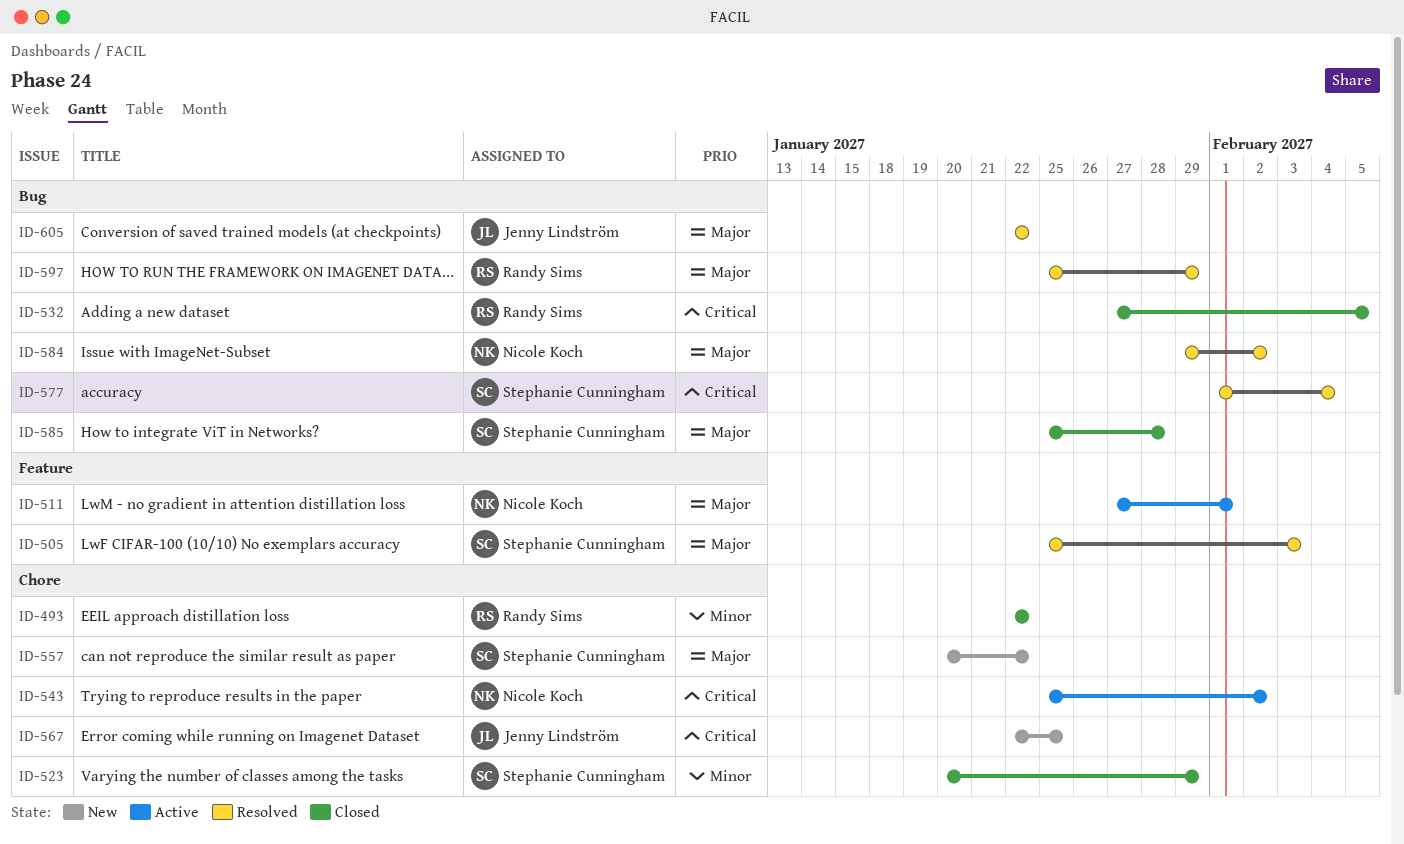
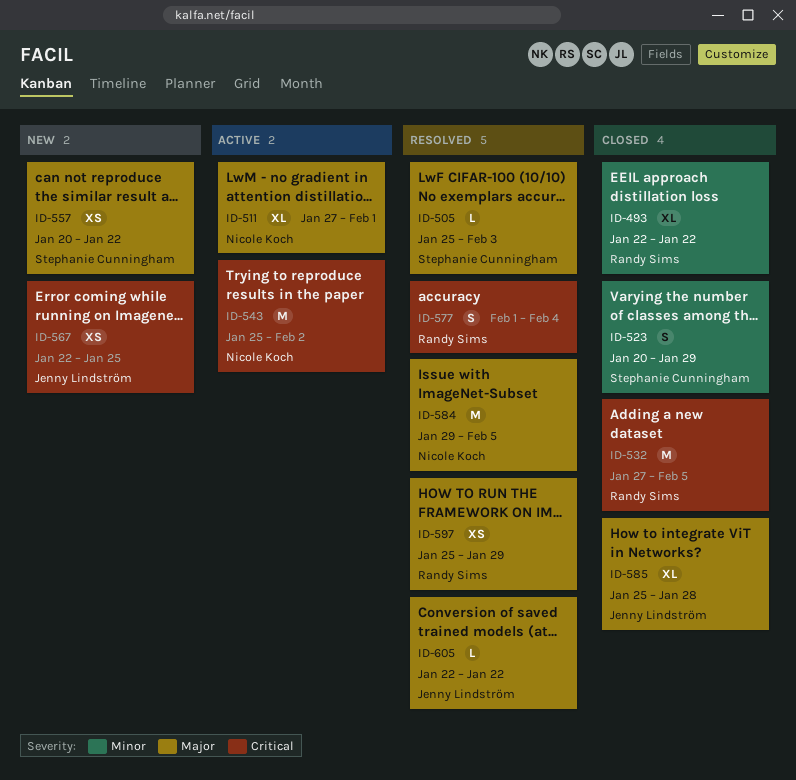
ID-577, owner: Stephanie Cunningham -> Randy Sims
ID-584, due: Feb 2 -> Feb 5
ID-585, owner: Stephanie Cunningham -> Jenny Lindström

